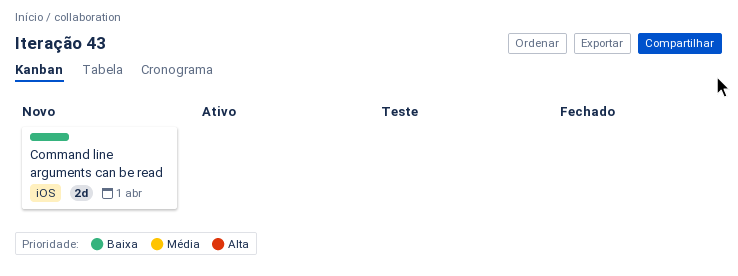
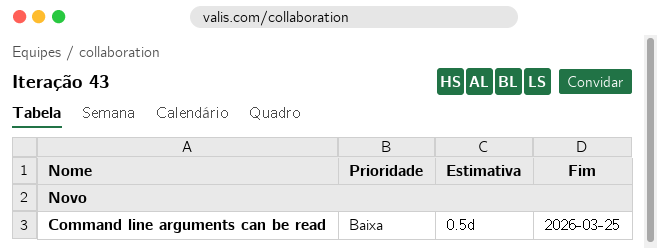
Command line arguments can be read, estimate: 2d -> 0.5d
Command line arguments can be read, due: Apr 1 -> Mar 25

